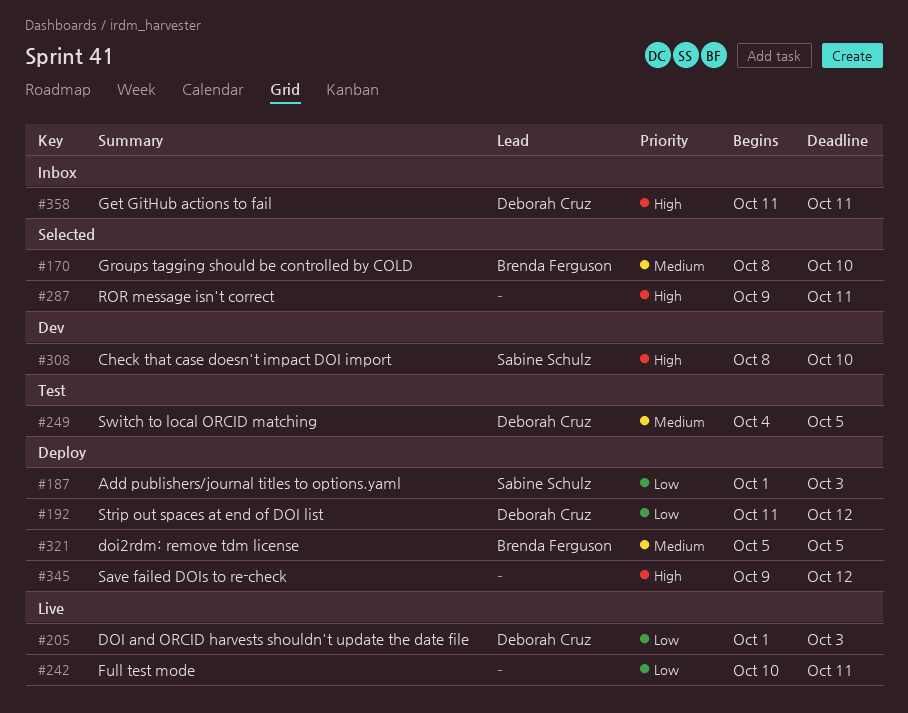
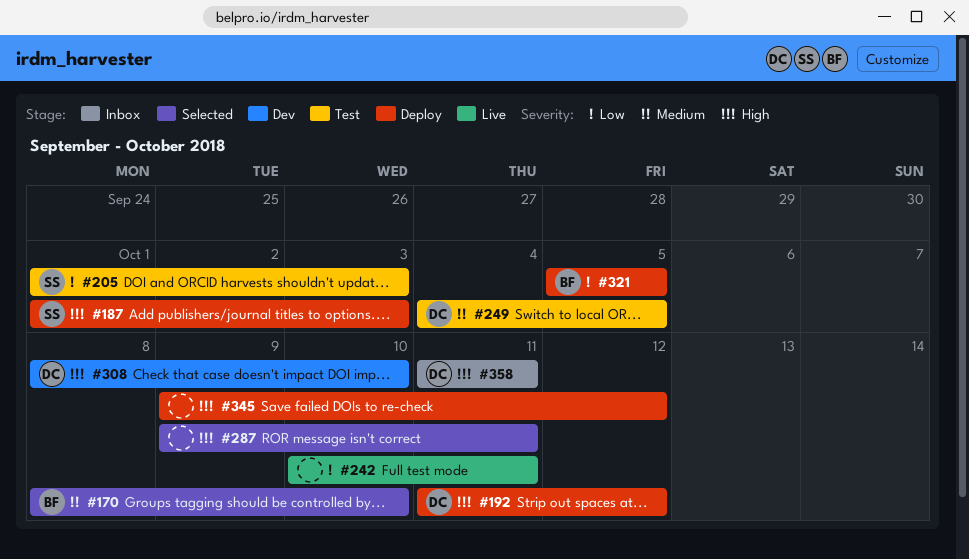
#187, priority: Low -> High
#192, priority: Low -> High
#205, status: Live -> Test
#205, owner: Deborah Cruz -> Sabine Schulz
#308, owner: Sabine Schulz -> Deborah Cruz
#321, priority: Medium -> Low

